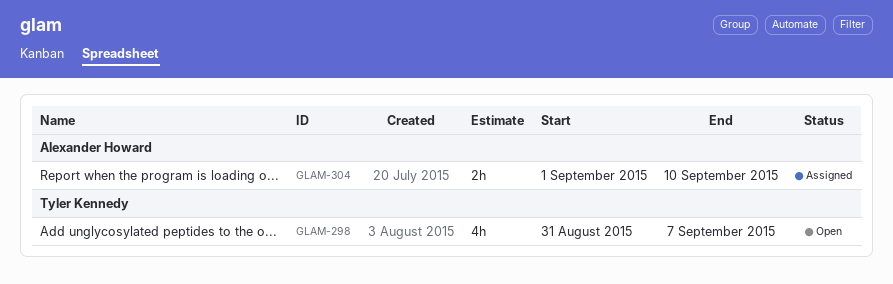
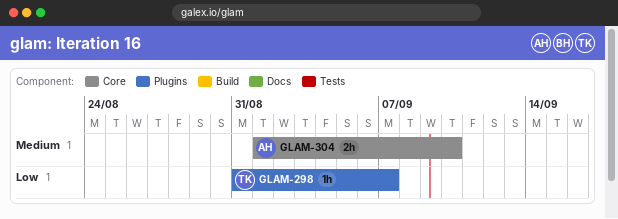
GLAM-298, estimate: 4h -> 1h

